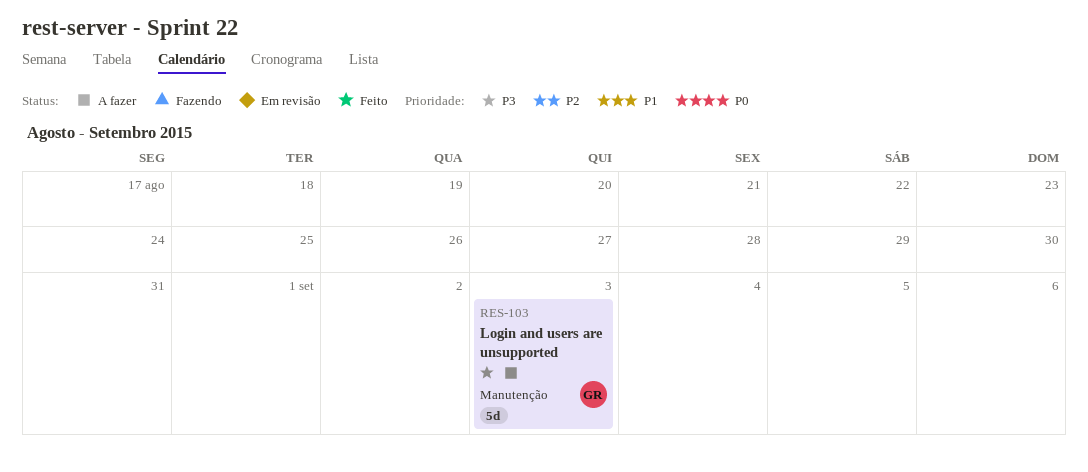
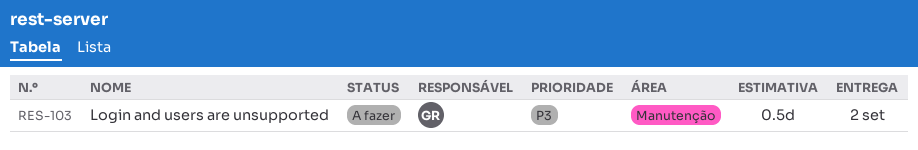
RES-103, estimate: 5d -> 0.5d
RES-103, due: Sep 3 -> Sep 2

